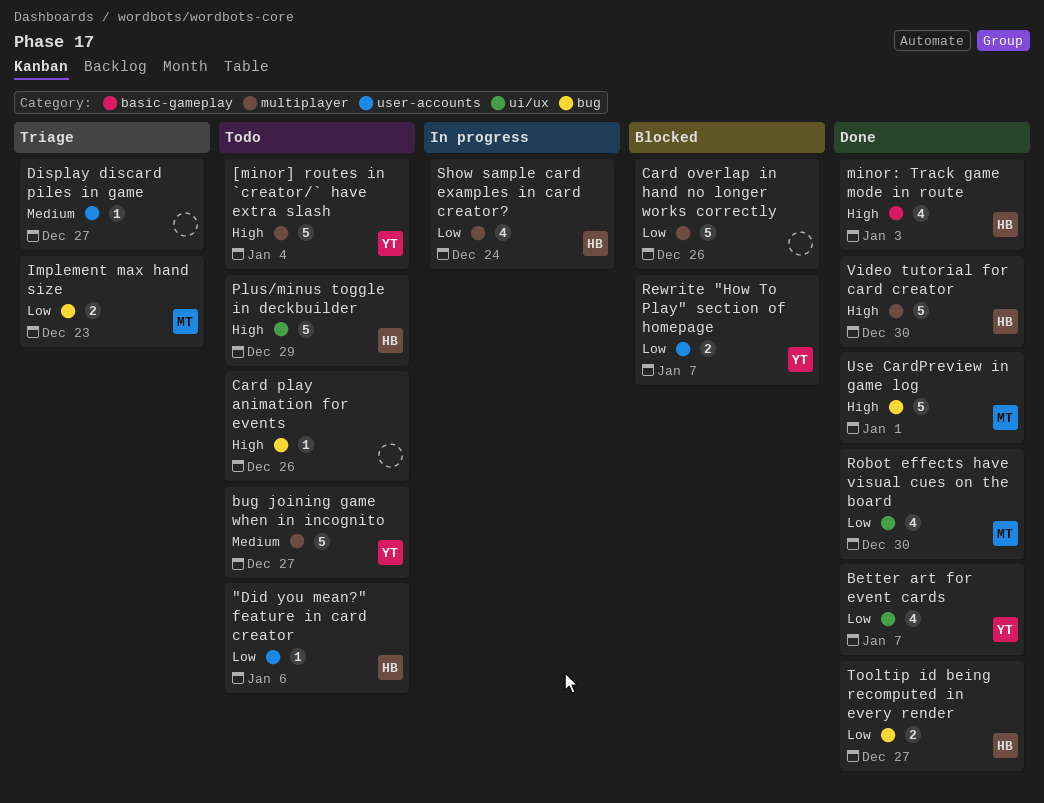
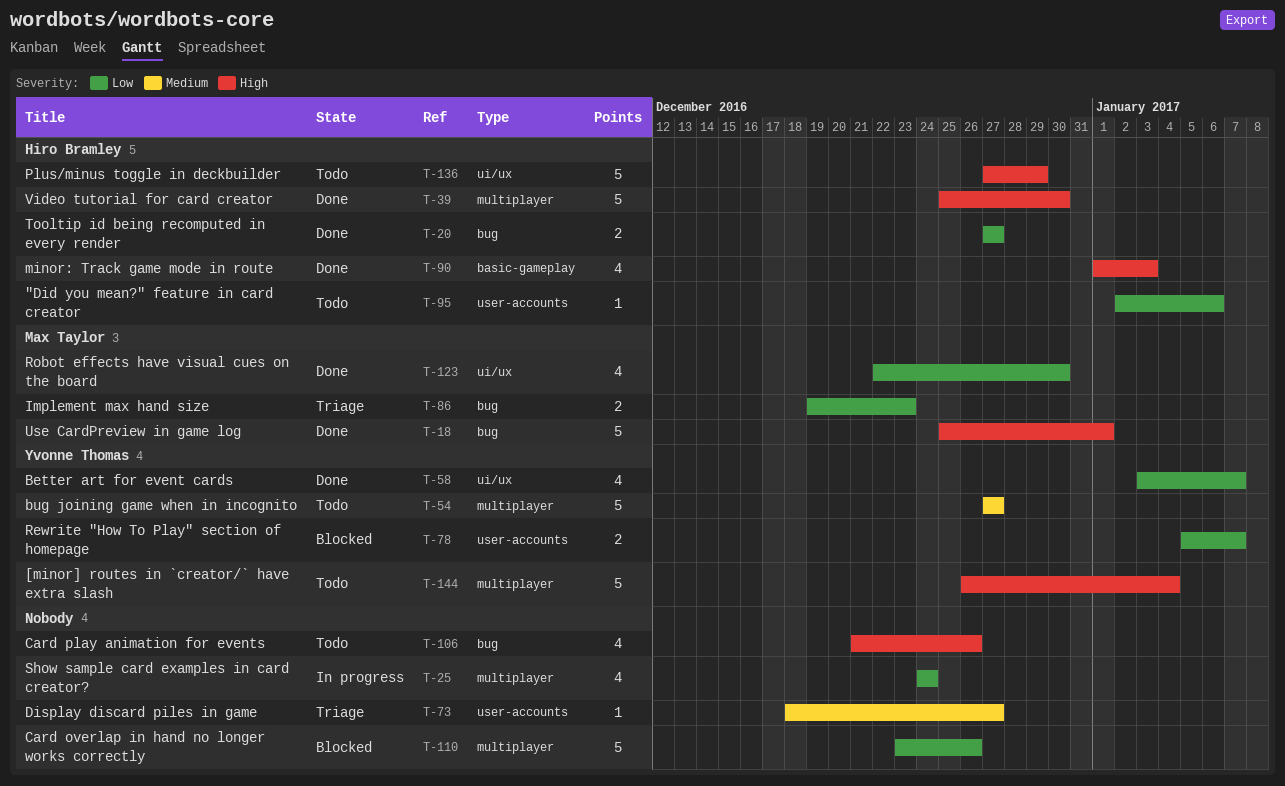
Card play animation for events, estimate: 1 -> 4
Show sample card examples in card creator?, owner: Hiro Bramley -> none

